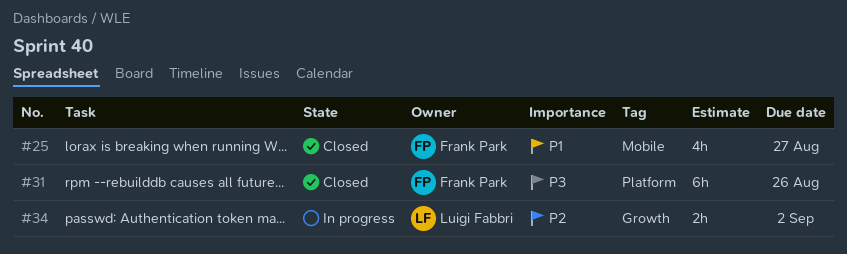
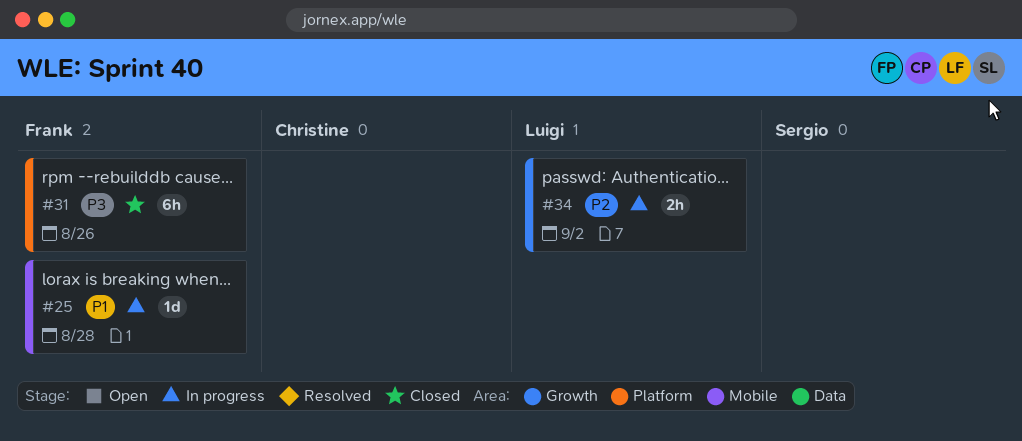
#25, status: Closed -> In progress
#25, estimate: 4h -> 1d
#25, due: Aug 27 -> Aug 28

